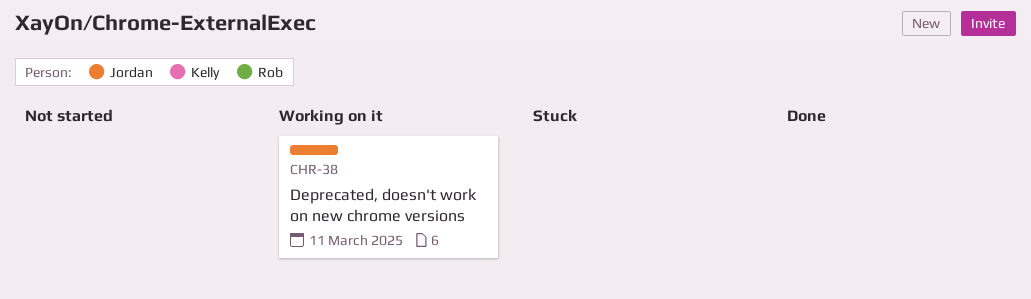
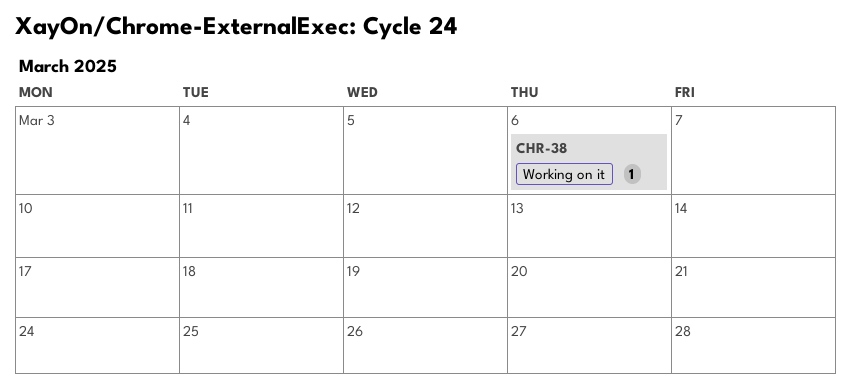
CHR-38, due: Mar 11 -> Mar 6

